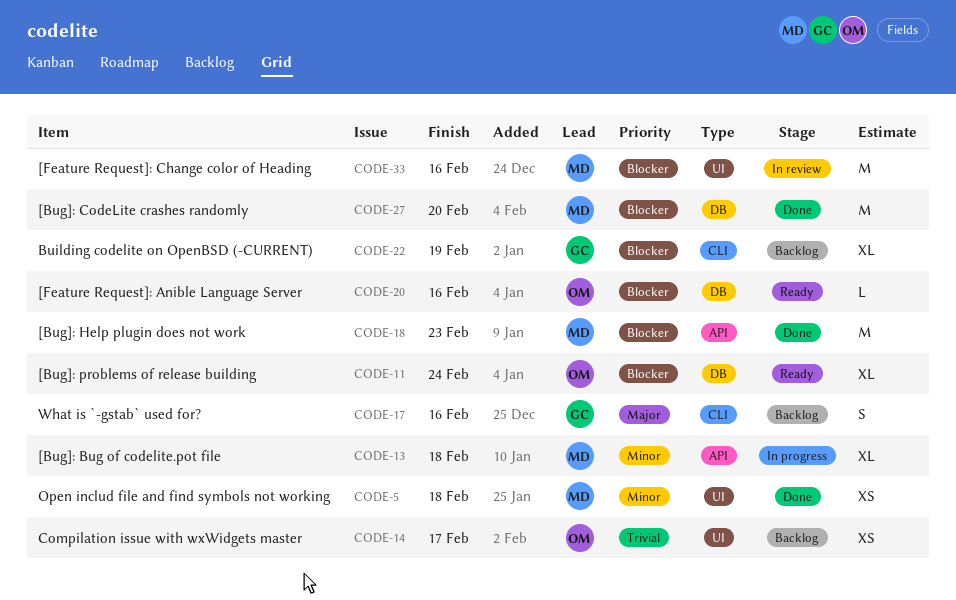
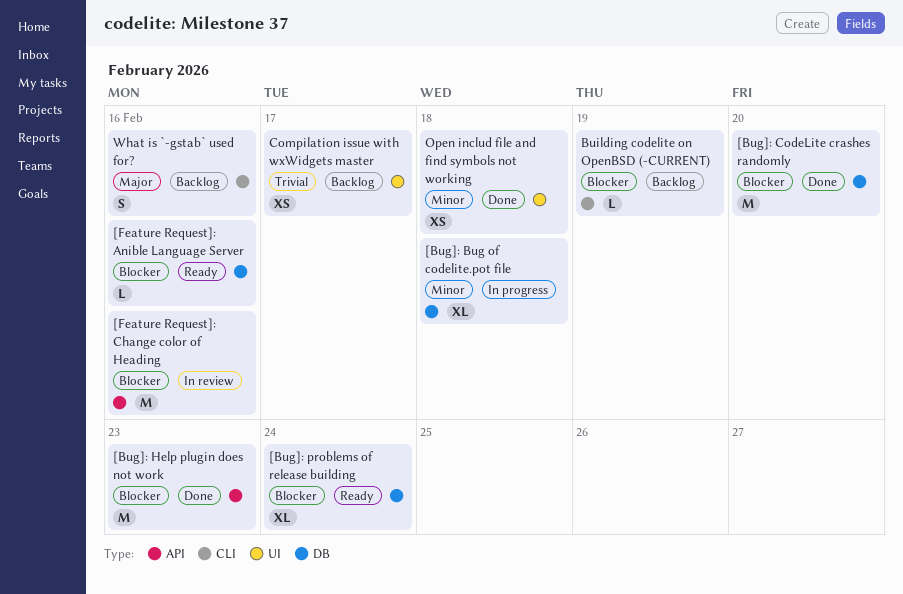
[Bug]: Bug of codelite.pot file, label: API -> DB
[Feature Request]: Change color of Heading, label: UI -> API
Building codelite on OpenBSD (-CURRENT), estimate: XL -> L

